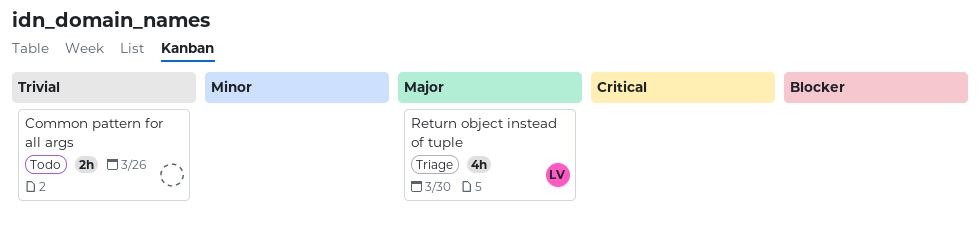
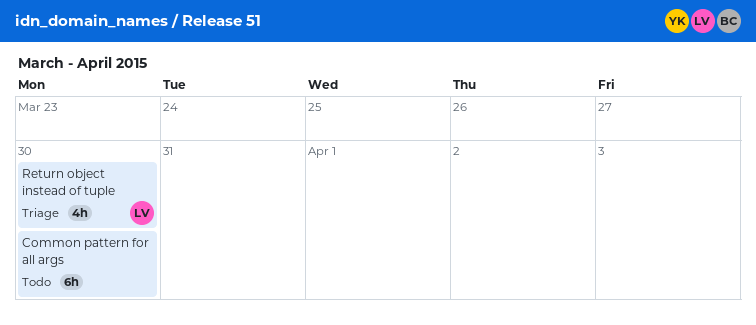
Common pattern for all args, estimate: 2h -> 6h
Common pattern for all args, due: Mar 26 -> Mar 30

